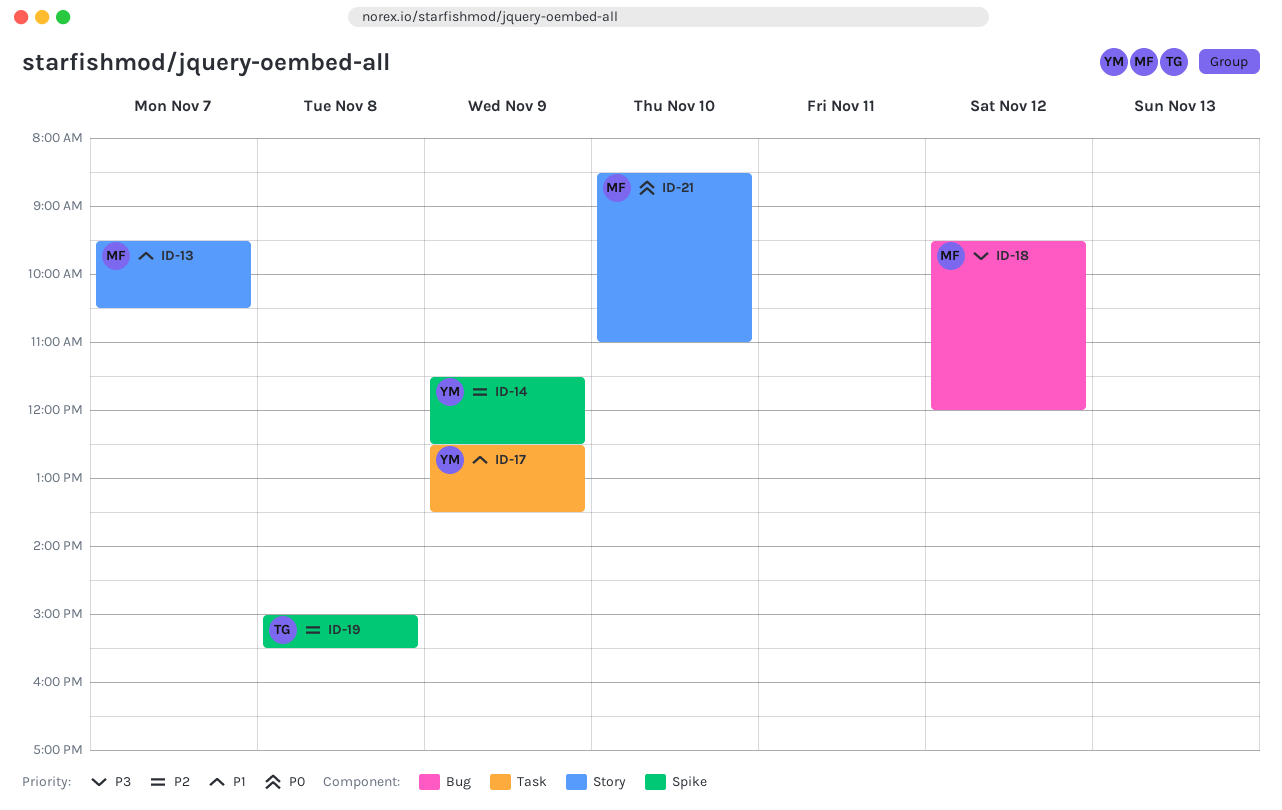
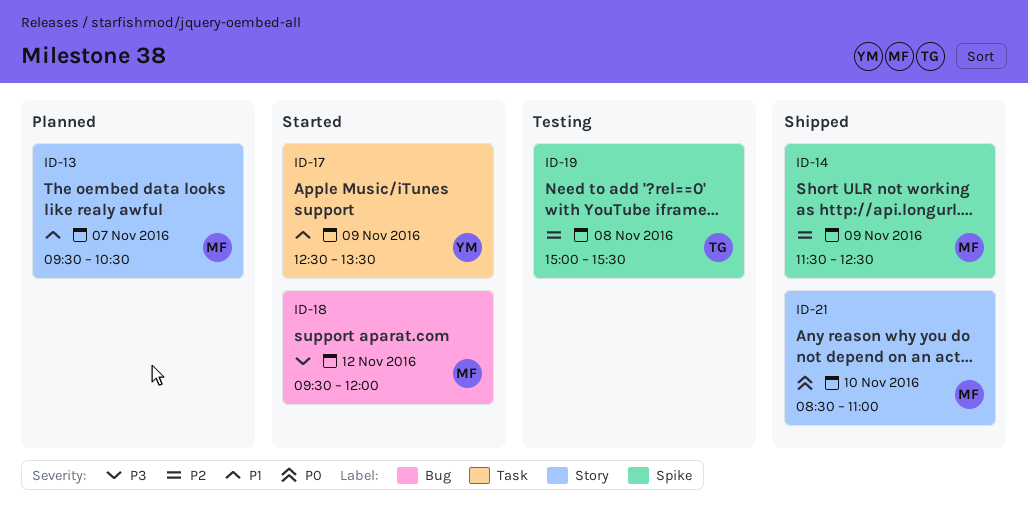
ID-14, owner: YM -> MF

